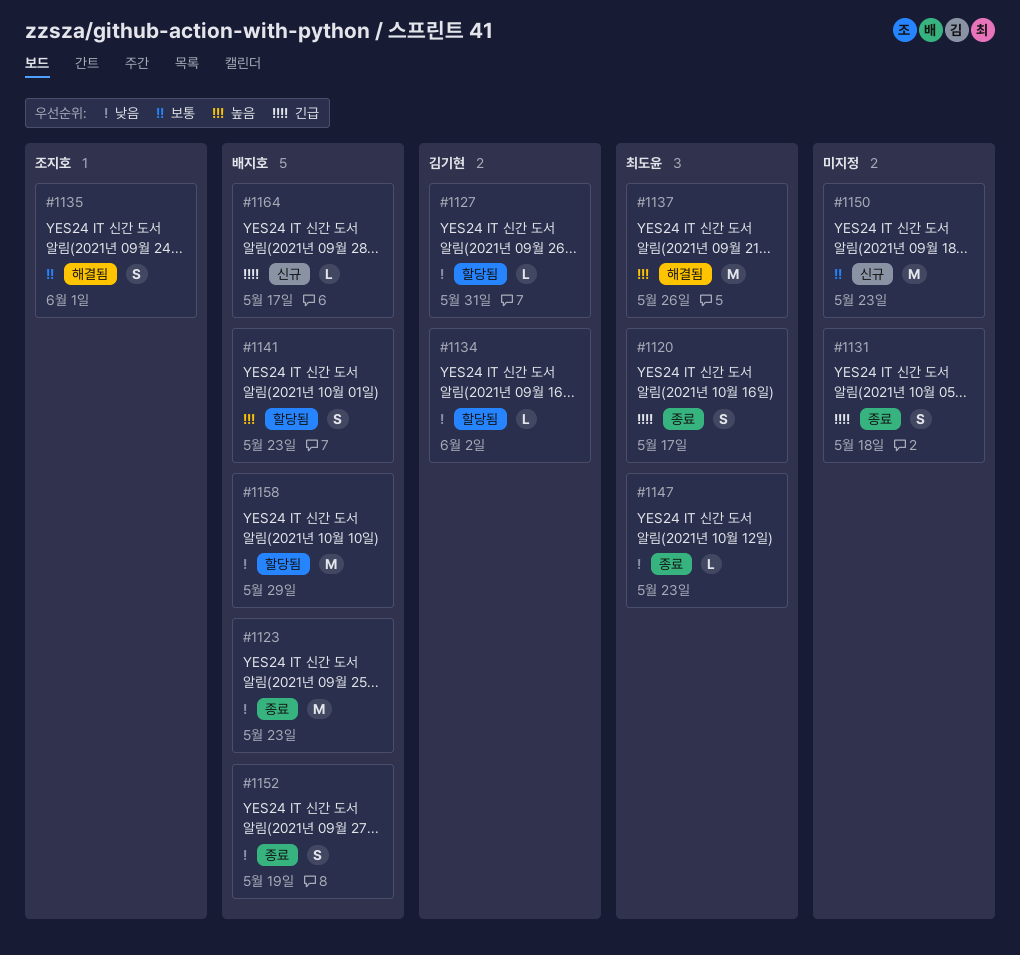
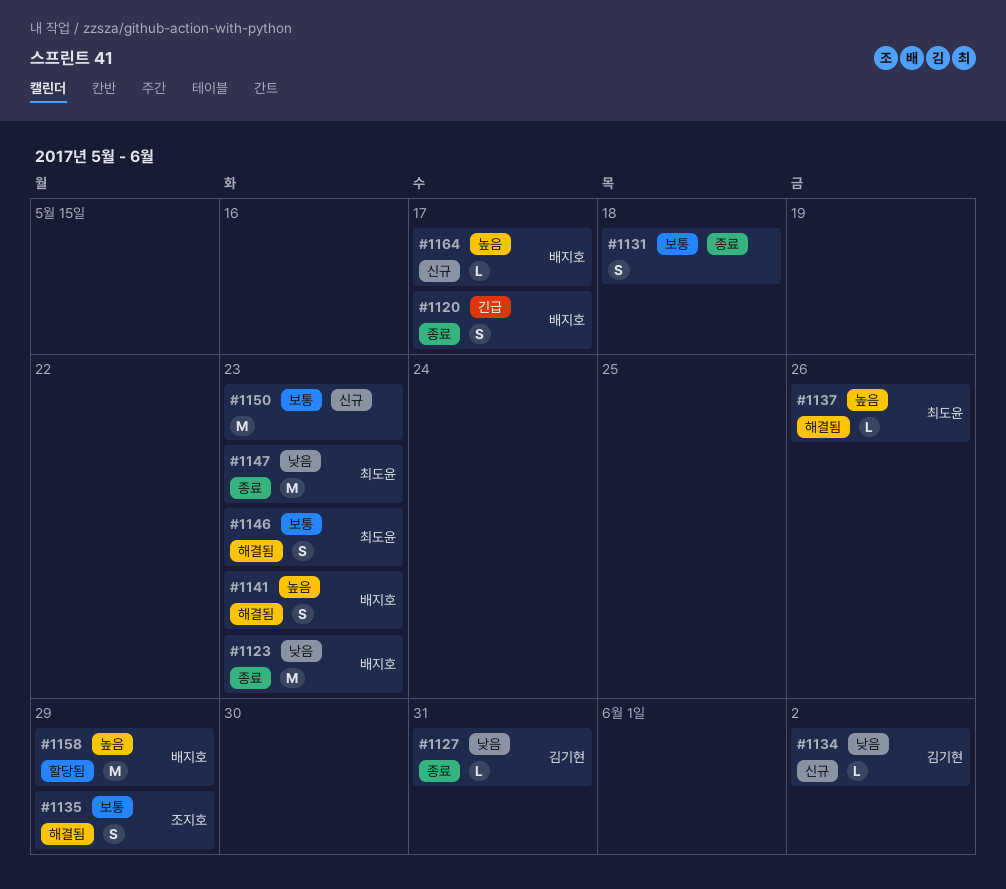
#1120, owner: 최도윤 -> 배지호
#1127, status: 할당됨 -> 종료
#1131, priority: 긴급 -> 보통
#1134, status: 할당됨 -> 신규
#1135, due: Jun 1 -> May 29
#1137, estimate: M -> L
#1141, status: 할당됨 -> 해결됨
#1146: none -> present
#1147, estimate: L -> M
#1152: present -> none
#1158, priority: 낮음 -> 높음
#1164, priority: 긴급 -> 높음

